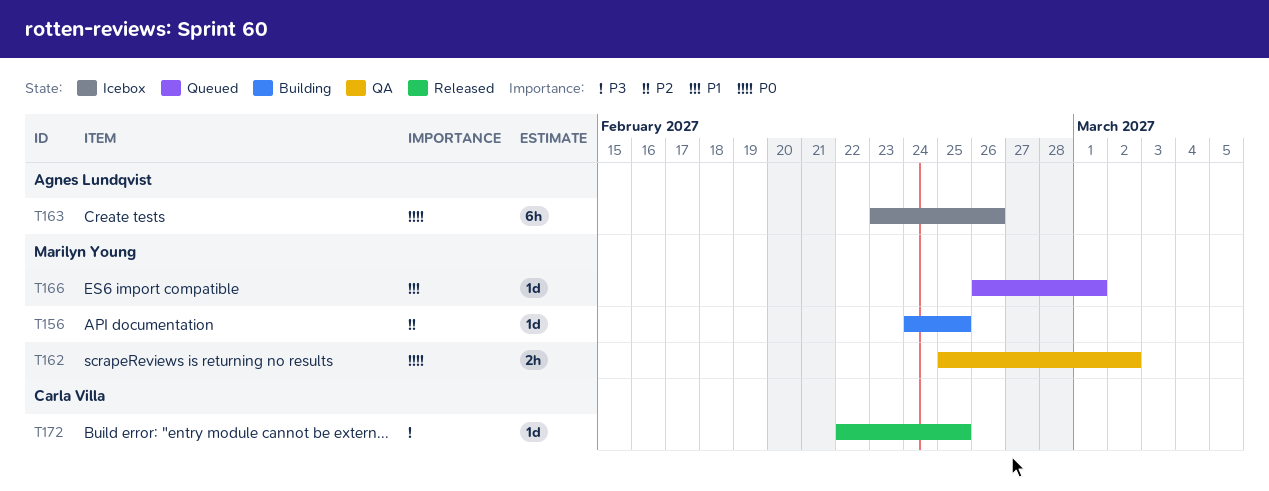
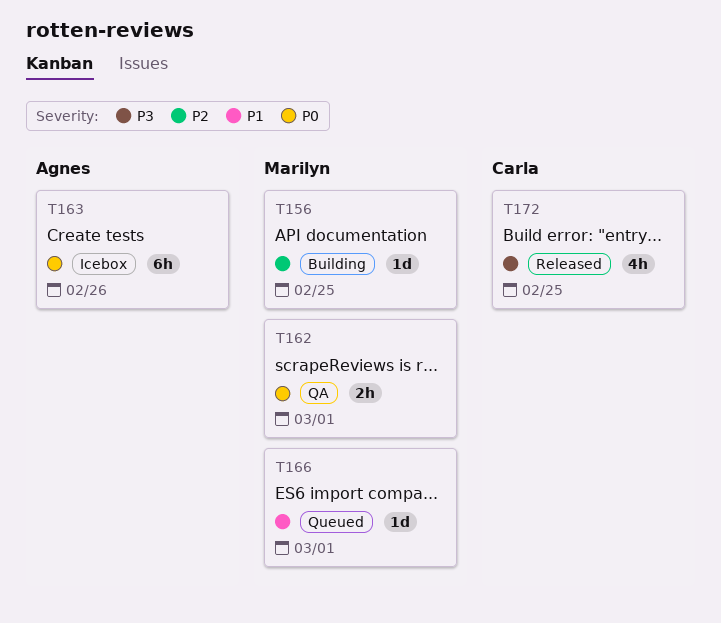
T162, due: Mar 2 -> Mar 1
T172, estimate: 1d -> 4h

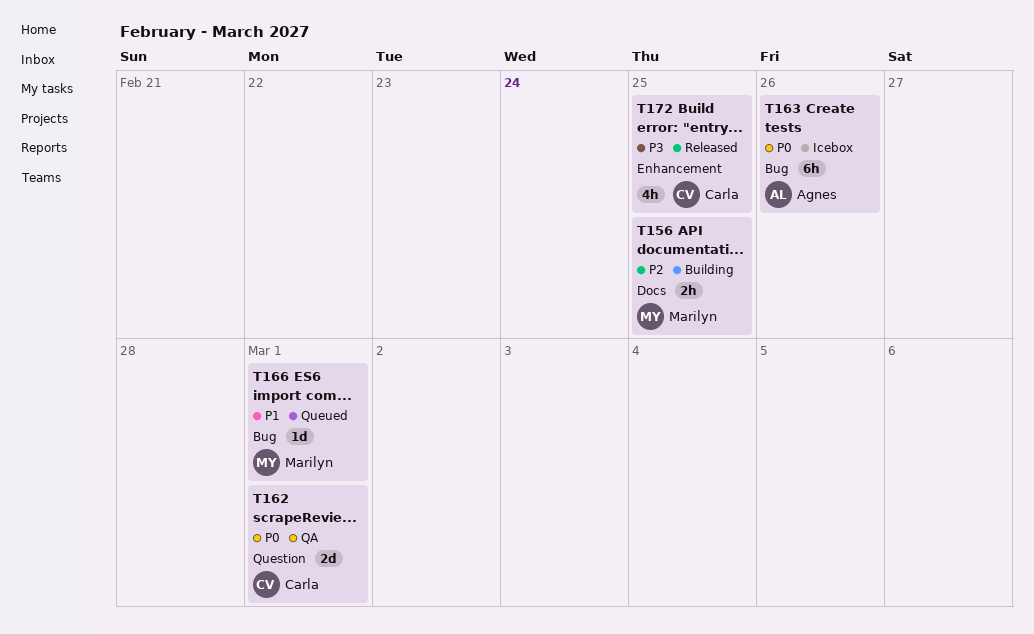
T156, estimate: 1d -> 2h
T162, owner: Marilyn -> Carla
T162, estimate: 2h -> 2d

